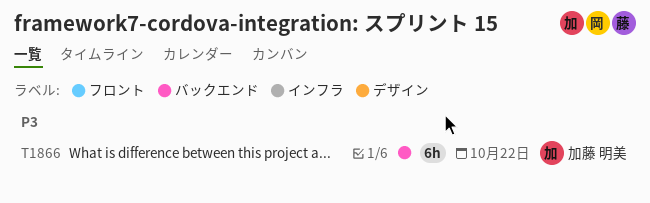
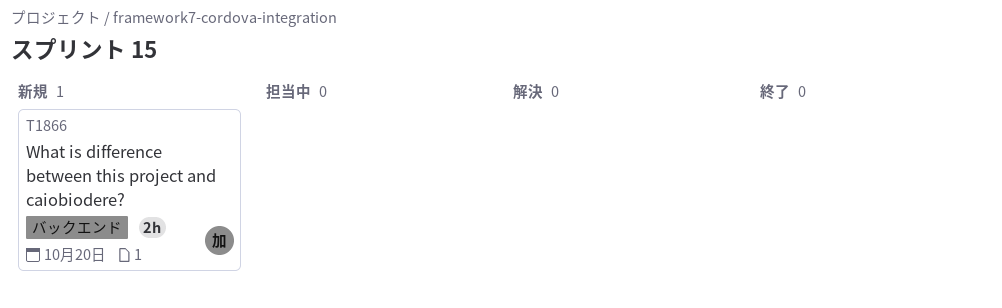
T1866, estimate: 6h -> 2h
T1866, due: Oct 22 -> Oct 20

